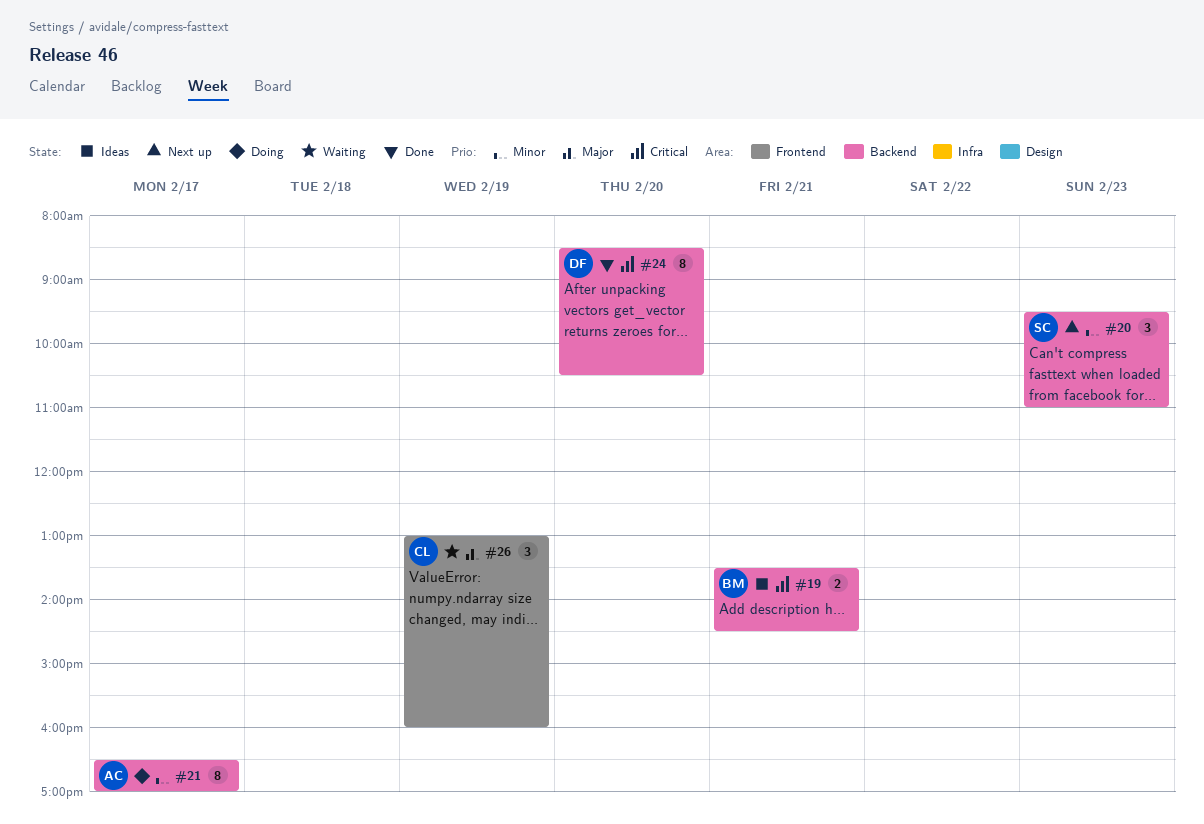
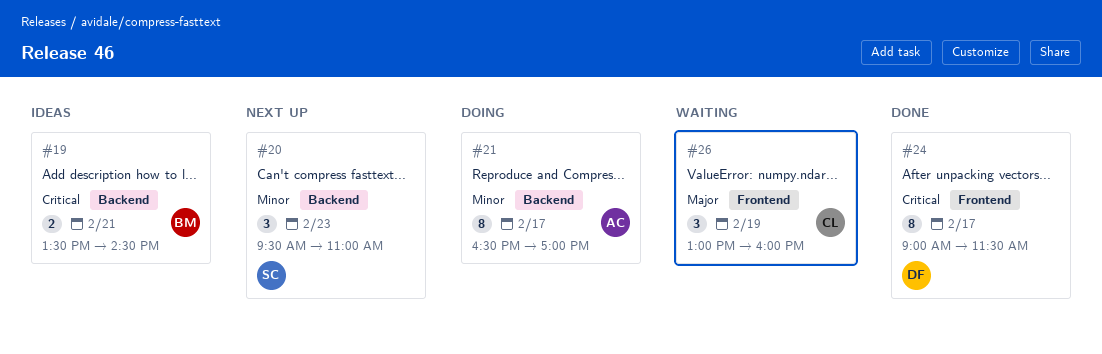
#24, label: Backend -> Frontend
#24, day: Feb 20 -> Feb 17
#24, begins: 08:30 -> 09:00
#24, ends: 10:30 -> 11:30

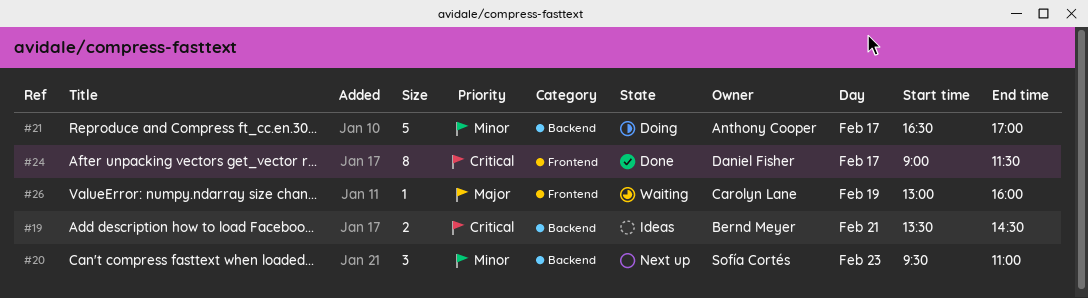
#21, estimate: 8 -> 5
#26, estimate: 3 -> 1

